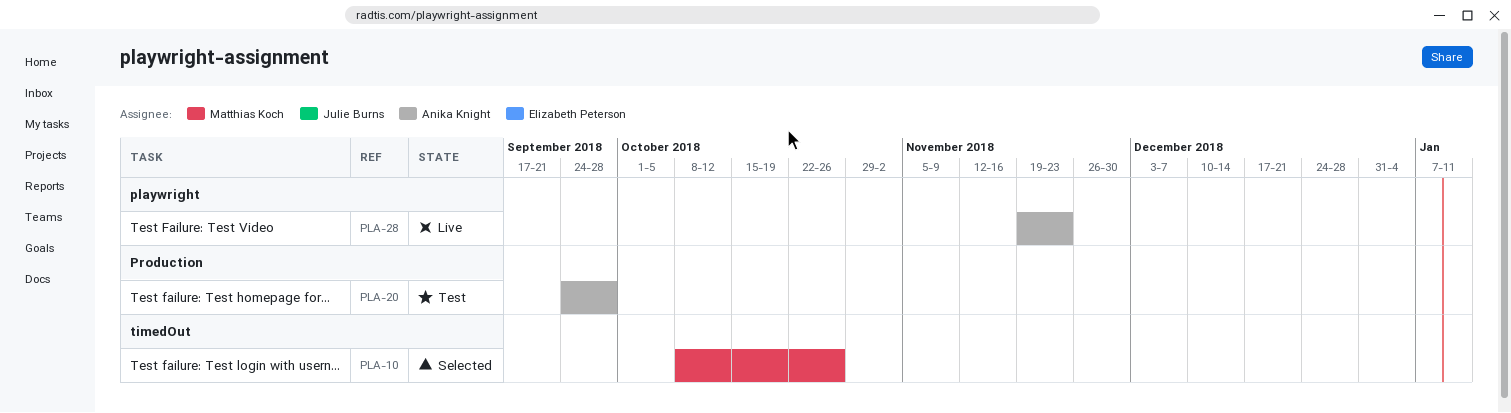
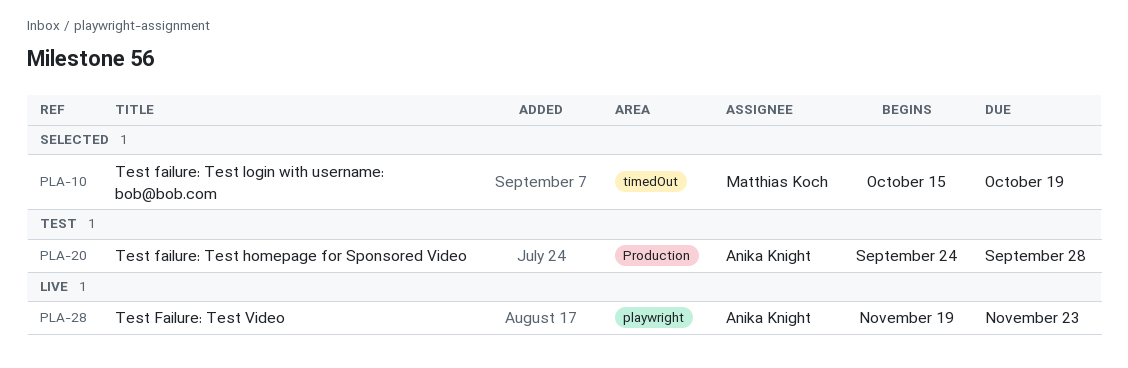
PLA-10, start: Oct 8 -> Oct 15
PLA-10, due: Oct 26 -> Oct 19

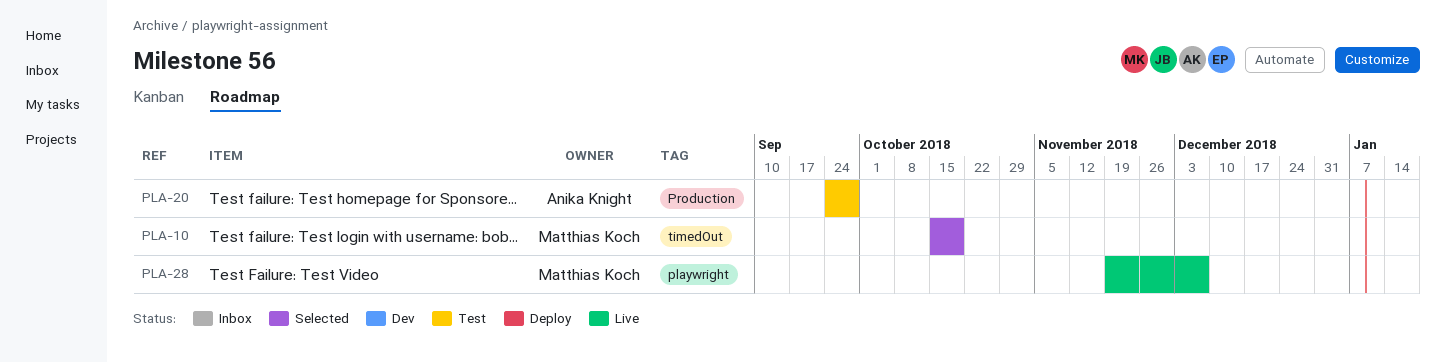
PLA-28, owner: Anika Knight -> Matthias Koch
PLA-28, due: Nov 23 -> Dec 7

